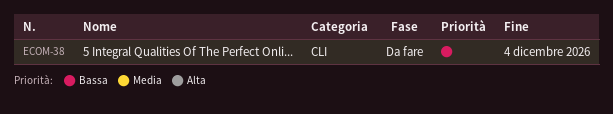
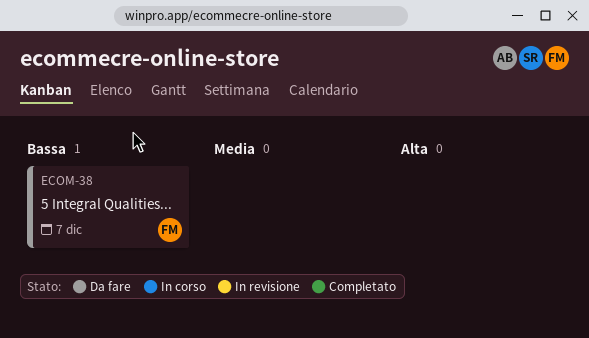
ECOM-38, due: Dec 4 -> Dec 7

